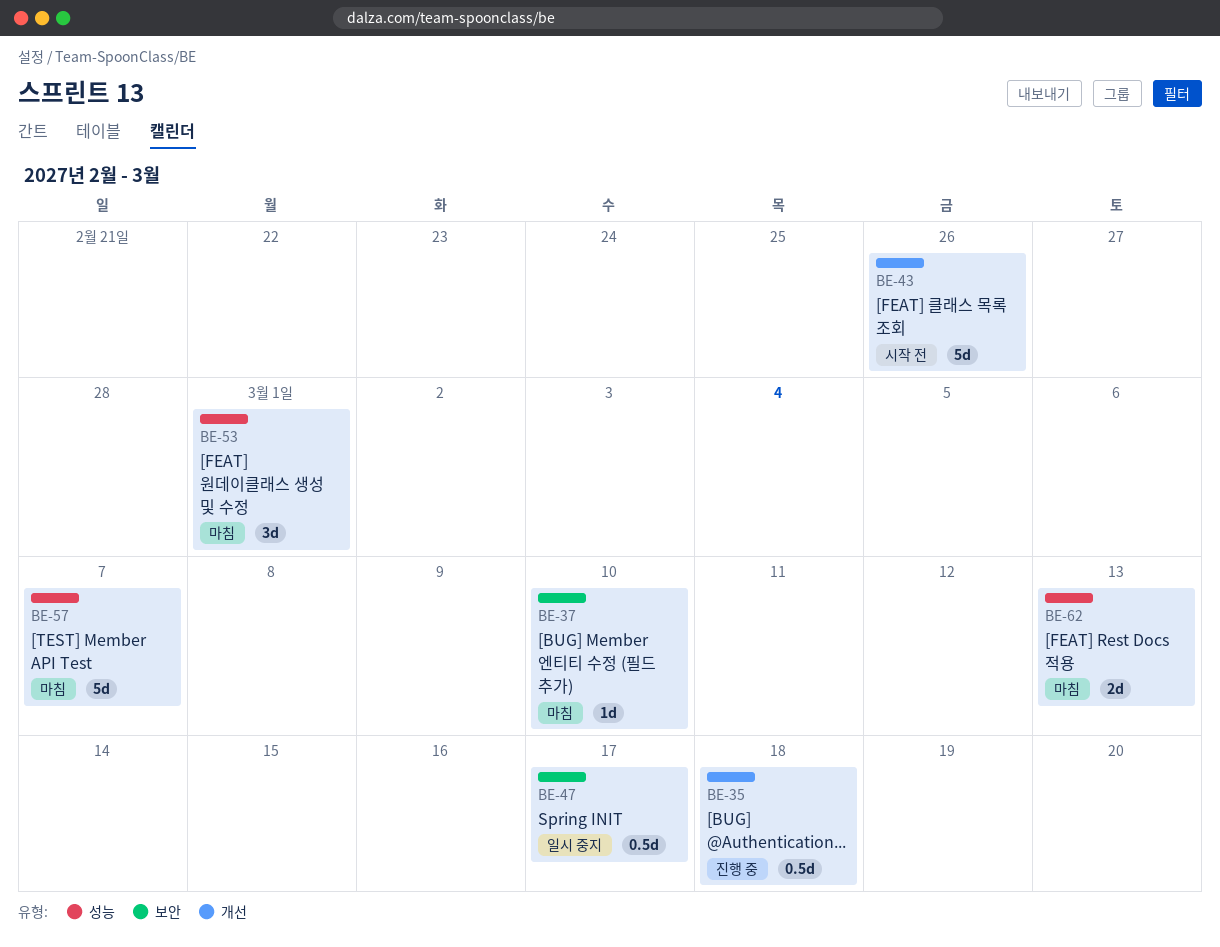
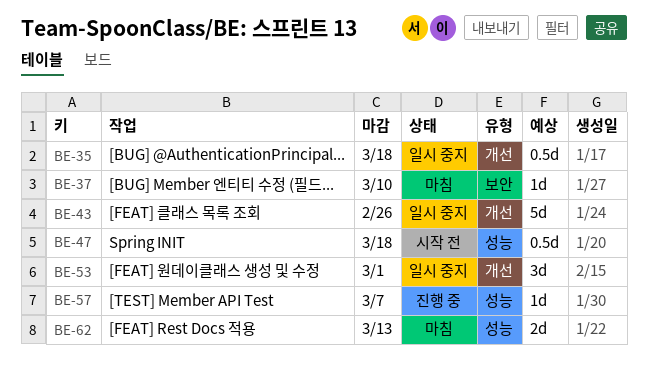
BE-35, status: 진행 중 -> 일시 중지
BE-43, status: 시작 전 -> 일시 중지
BE-47, status: 일시 중지 -> 시작 전
BE-47, label: 보안 -> 성능
BE-47, due: Mar 17 -> Mar 18
BE-53, status: 마침 -> 일시 중지
BE-53, label: 성능 -> 개선
BE-57, status: 마침 -> 진행 중
BE-57, estimate: 5d -> 1d

